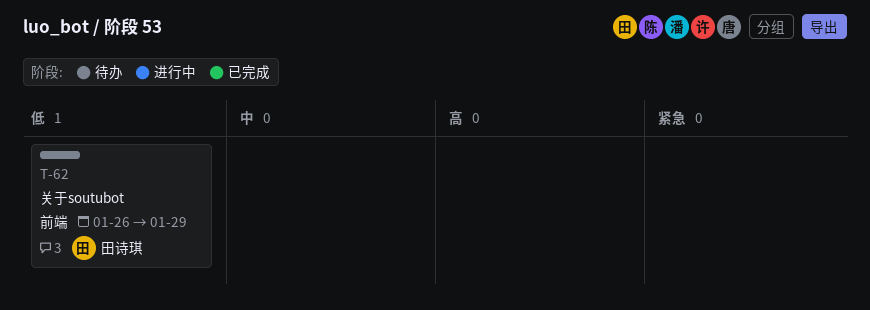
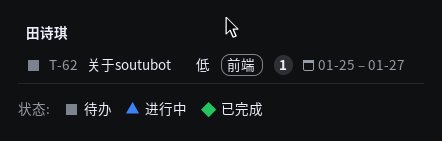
T-62, start: Jan 26 -> Jan 25
T-62, due: Jan 29 -> Jan 27

